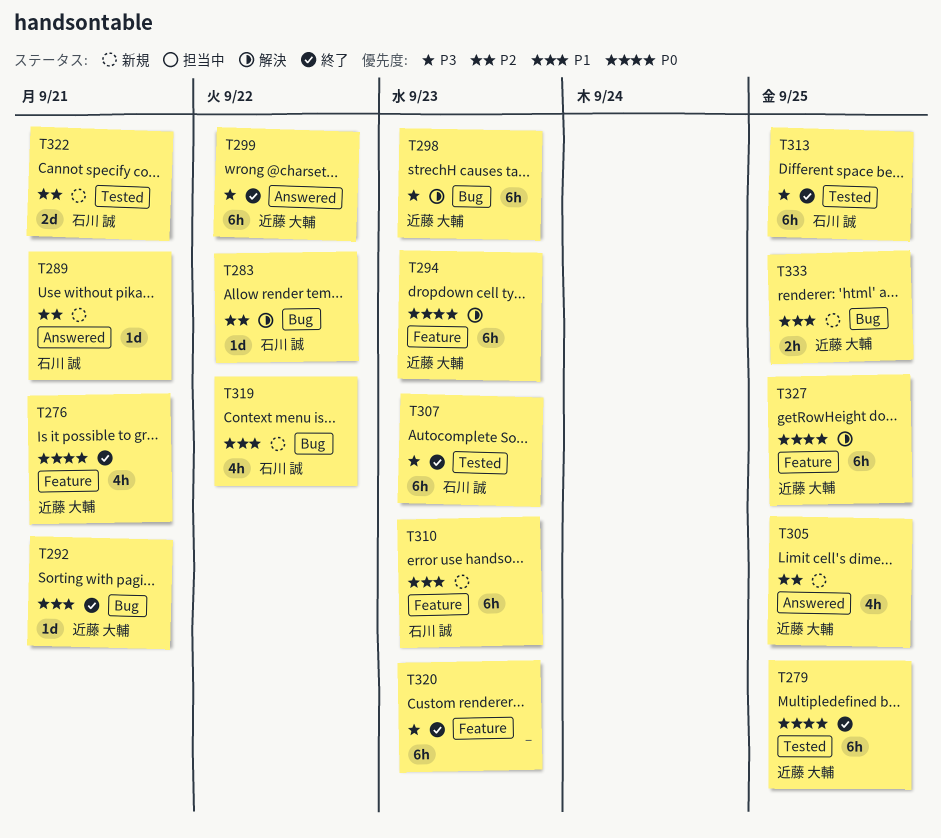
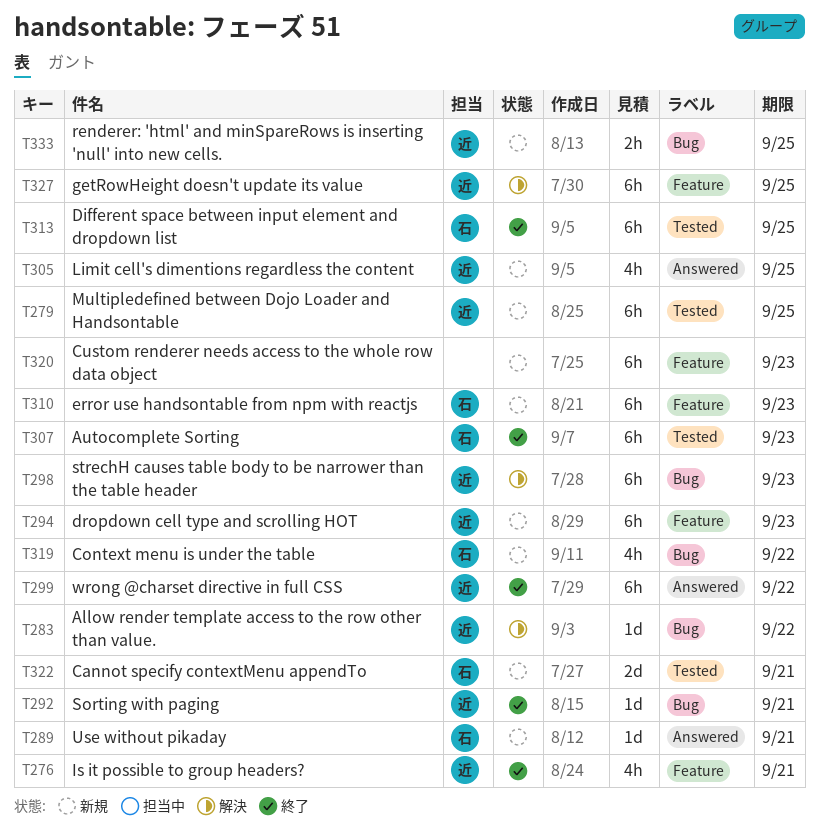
T279, status: 終了 -> 新規
T283, owner: 石川 誠 -> 近藤 大輔
T294, status: 解決 -> 新規
T320, status: 終了 -> 新規

